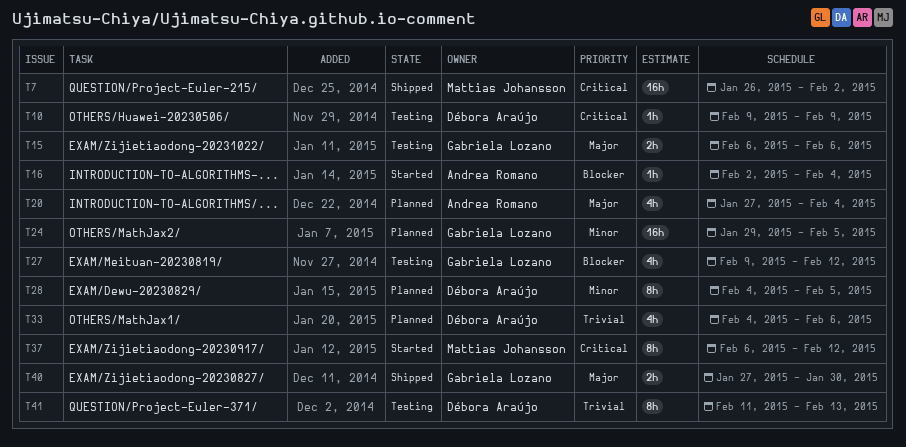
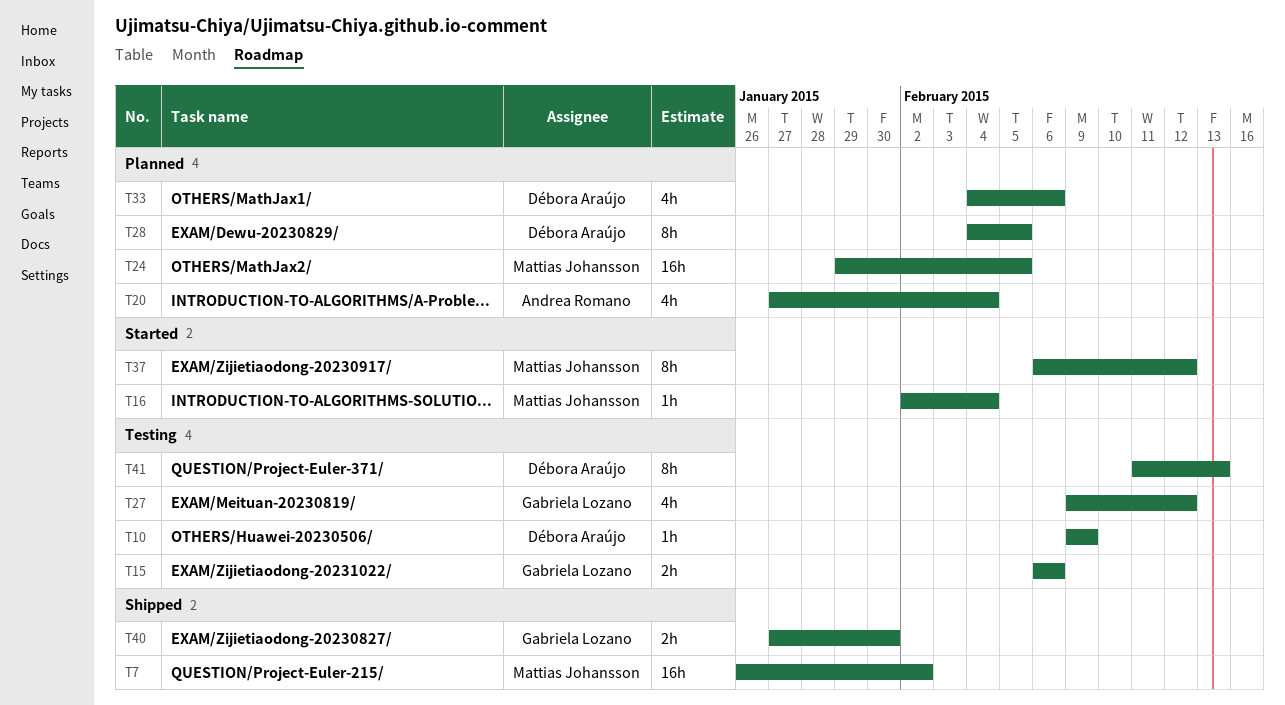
T16, owner: Andrea Romano -> Mattias Johansson
T24, owner: Gabriela Lozano -> Mattias Johansson

